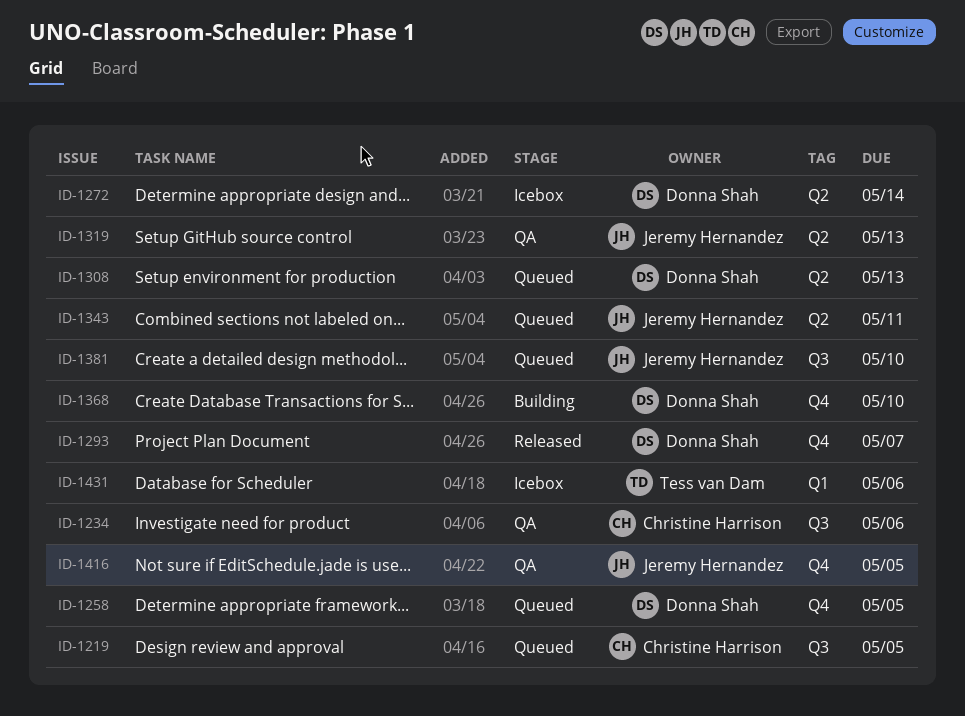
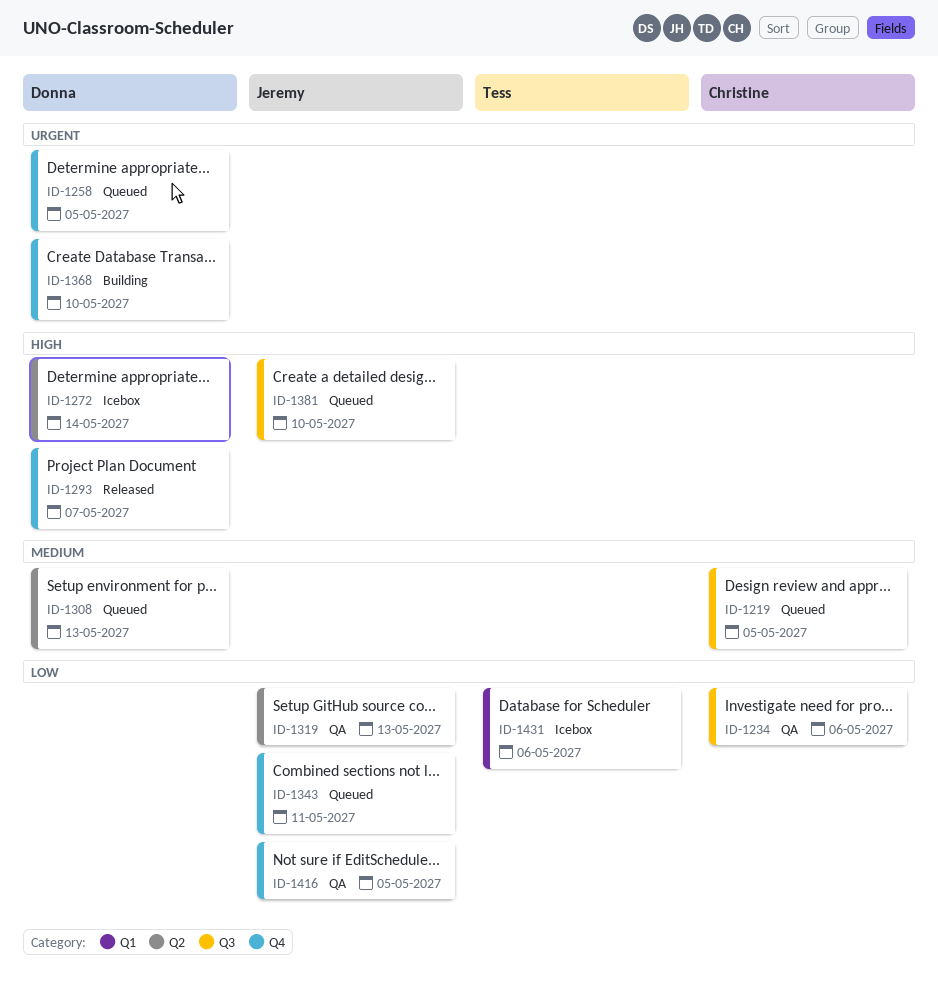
ID-1343, label: Q2 -> Q4

